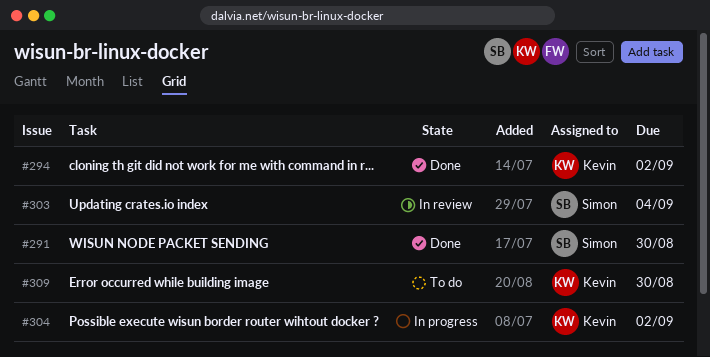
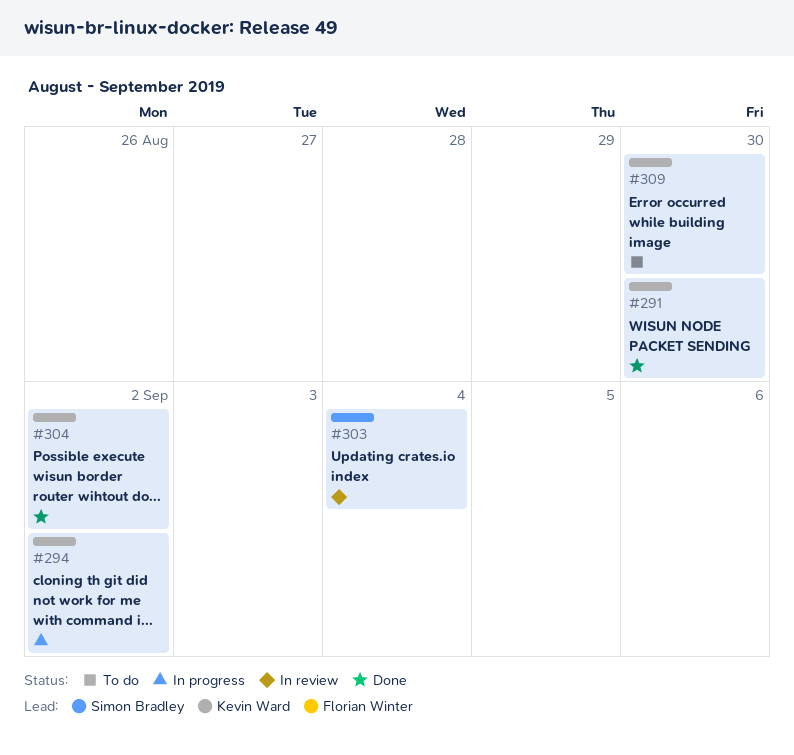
#291, owner: Simon Bradley -> Kevin Ward
#294, status: Done -> In progress
#304, status: In progress -> Done

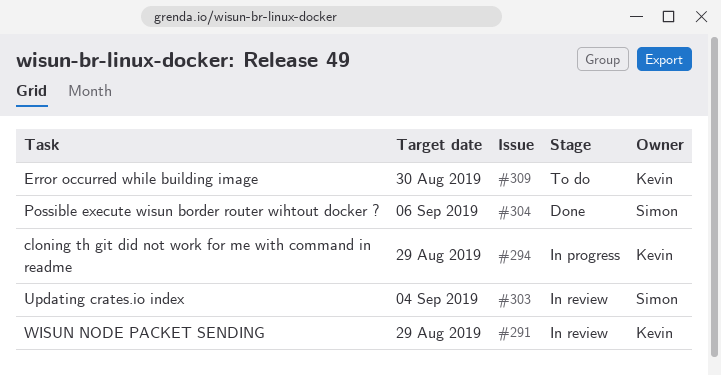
#291, status: Done -> In review
#291, due: Aug 30 -> Aug 29
#294, due: Sep 2 -> Aug 29
#304, owner: Kevin Ward -> Simon Bradley
#304, due: Sep 2 -> Sep 6

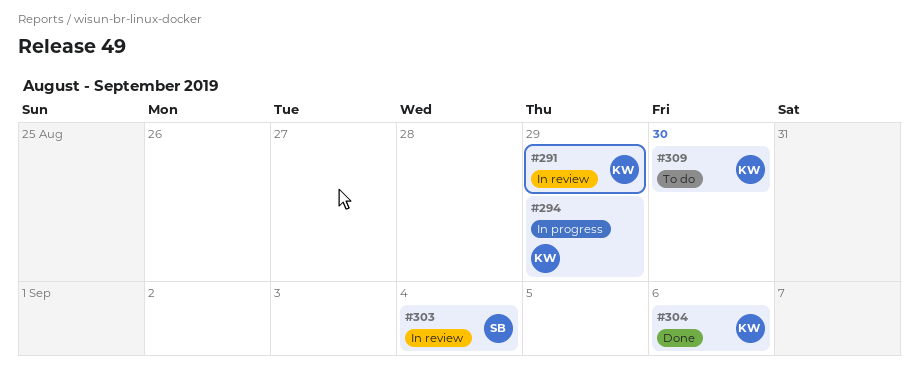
#304, owner: Simon -> Kevin

